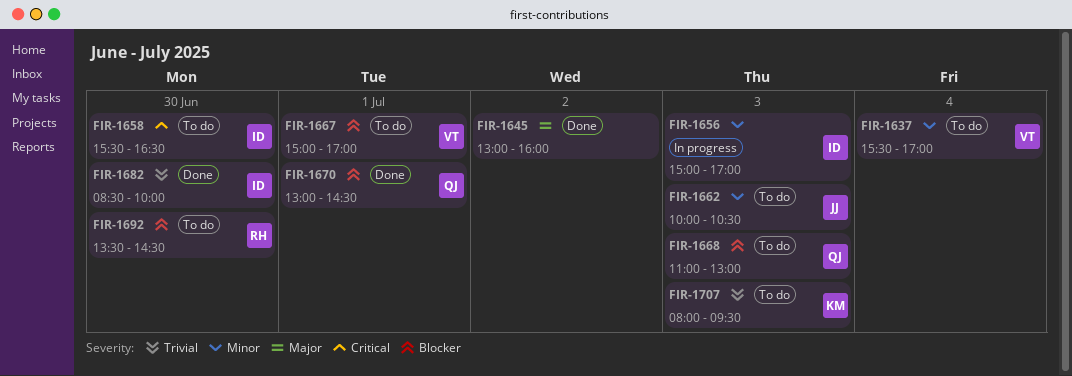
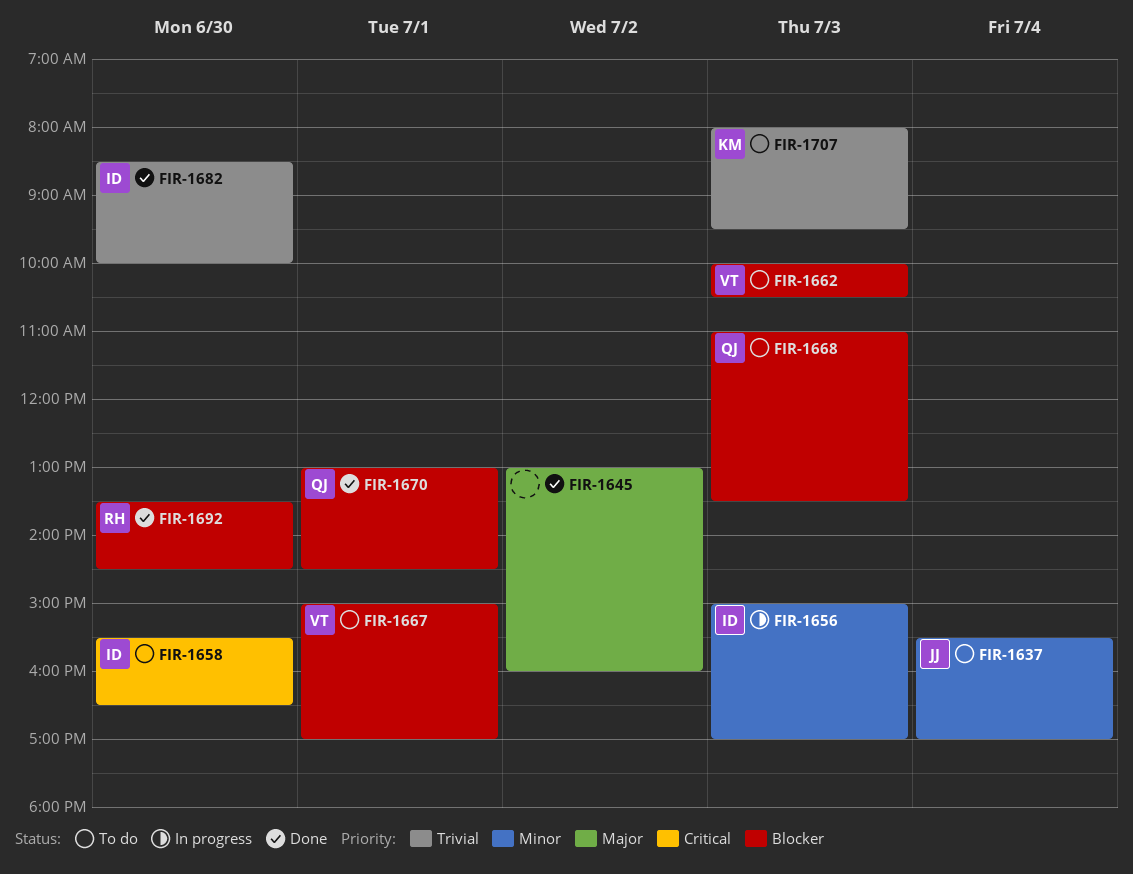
FIR-1637, owner: VT -> JJ
FIR-1662, owner: JJ -> VT
FIR-1662, priority: Minor -> Blocker
FIR-1668, ends: 13:00 -> 13:30
FIR-1692, status: To do -> Done

